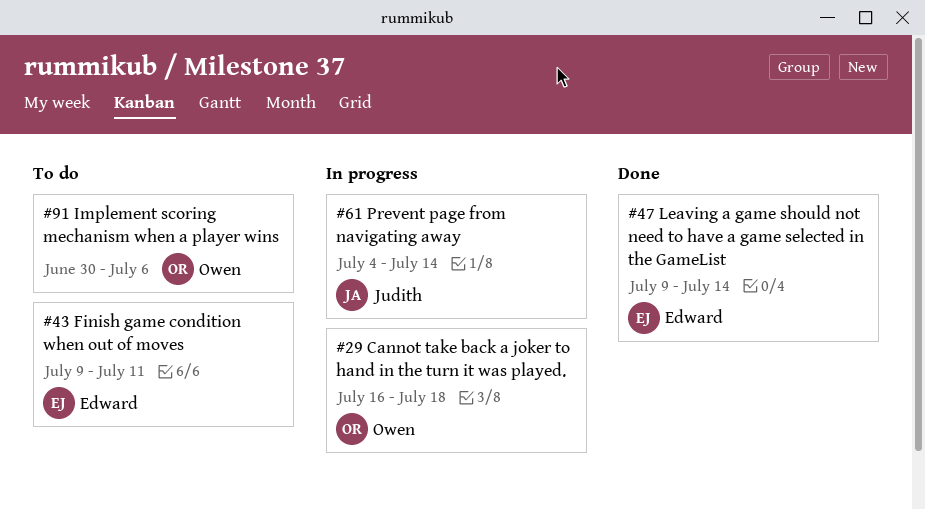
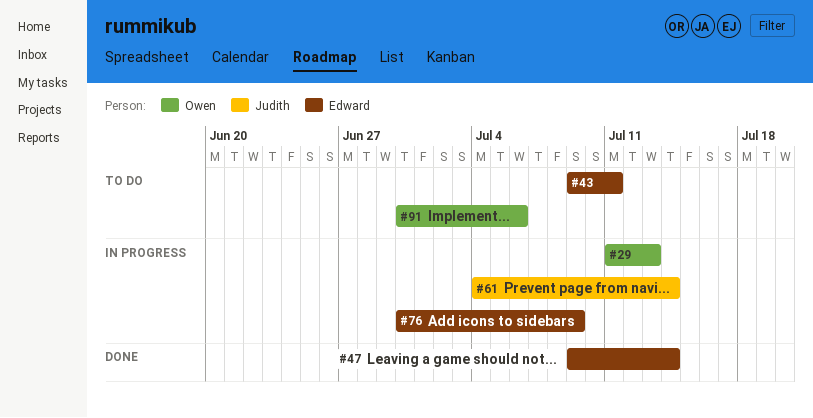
#29, start: Jul 16 -> Jul 11
#29, due: Jul 18 -> Jul 13
#76: none -> present

